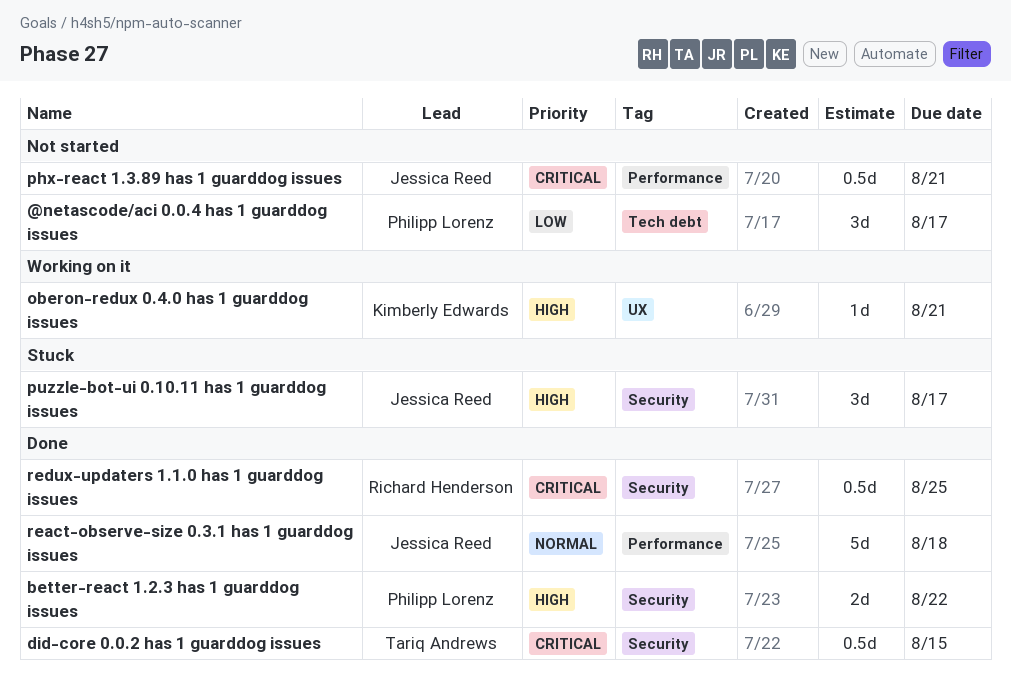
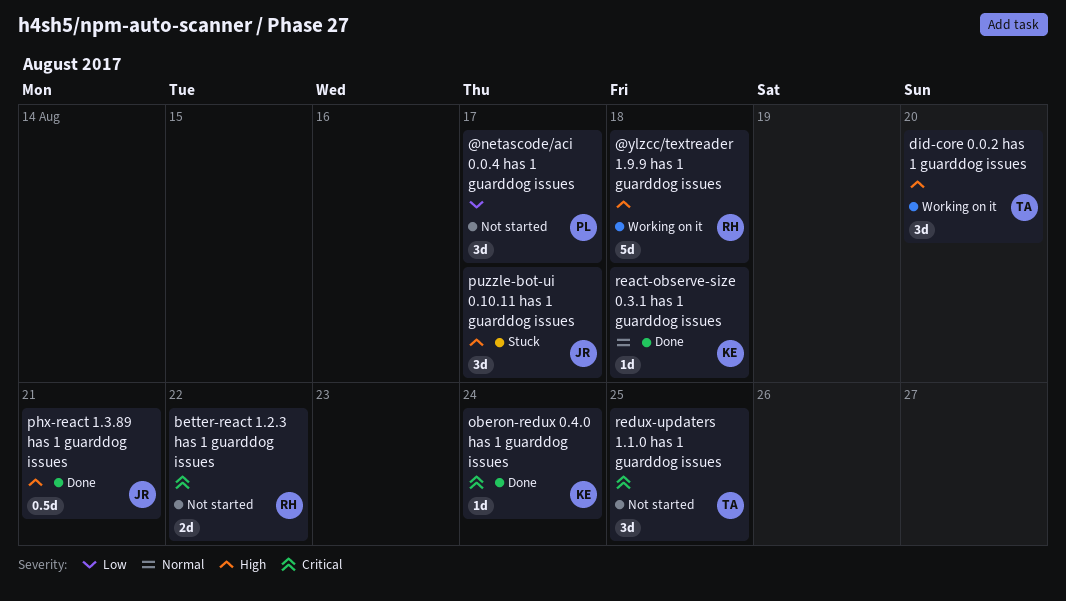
@ylzcc/textreader 1.9.9 has 1 guarddog issues: none -> present
better-react 1.2.3 has 1 guarddog issues, status: Done -> Not started
better-react 1.2.3 has 1 guarddog issues, owner: Philipp Lorenz -> Richard Henderson
better-react 1.2.3 has 1 guarddog issues, priority: High -> Critical
did-core 0.0.2 has 1 guarddog issues, status: Done -> Working on it
did-core 0.0.2 has 1 guarddog issues, priority: Critical -> High
did-core 0.0.2 has 1 guarddog issues, estimate: 0.5d -> 3d
did-core 0.0.2 has 1 guarddog issues, due: Aug 15 -> Aug 20
oberon-redux 0.4.0 has 1 guarddog issues, status: Working on it -> Done
oberon-redux 0.4.0 has 1 guarddog issues, priority: High -> Critical
oberon-redux 0.4.0 has 1 guarddog issues, due: Aug 21 -> Aug 24
phx-react 1.3.89 has 1 guarddog issues, status: Not started -> Done
phx-react 1.3.89 has 1 guarddog issues, priority: Critical -> High
react-observe-size 0.3.1 has 1 guarddog issues, owner: Jessica Reed -> Kimberly Edwards
react-observe-size 0.3.1 has 1 guarddog issues, estimate: 5d -> 1d
redux-updaters 1.1.0 has 1 guarddog issues, status: Done -> Not started
redux-updaters 1.1.0 has 1 guarddog issues, owner: Richard Henderson -> Tariq Andrews
redux-updaters 1.1.0 has 1 guarddog issues, estimate: 0.5d -> 3d

